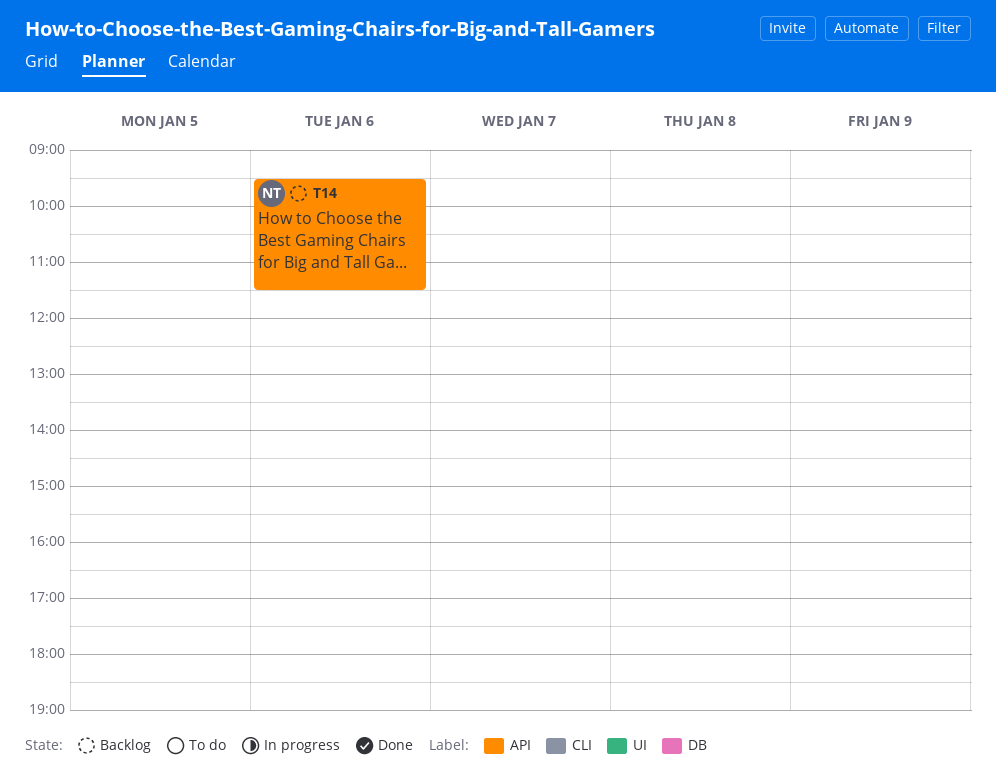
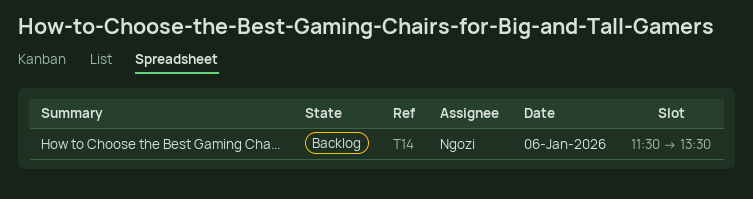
T14, begins: 09:30 -> 11:30
T14, ends: 11:30 -> 13:30

